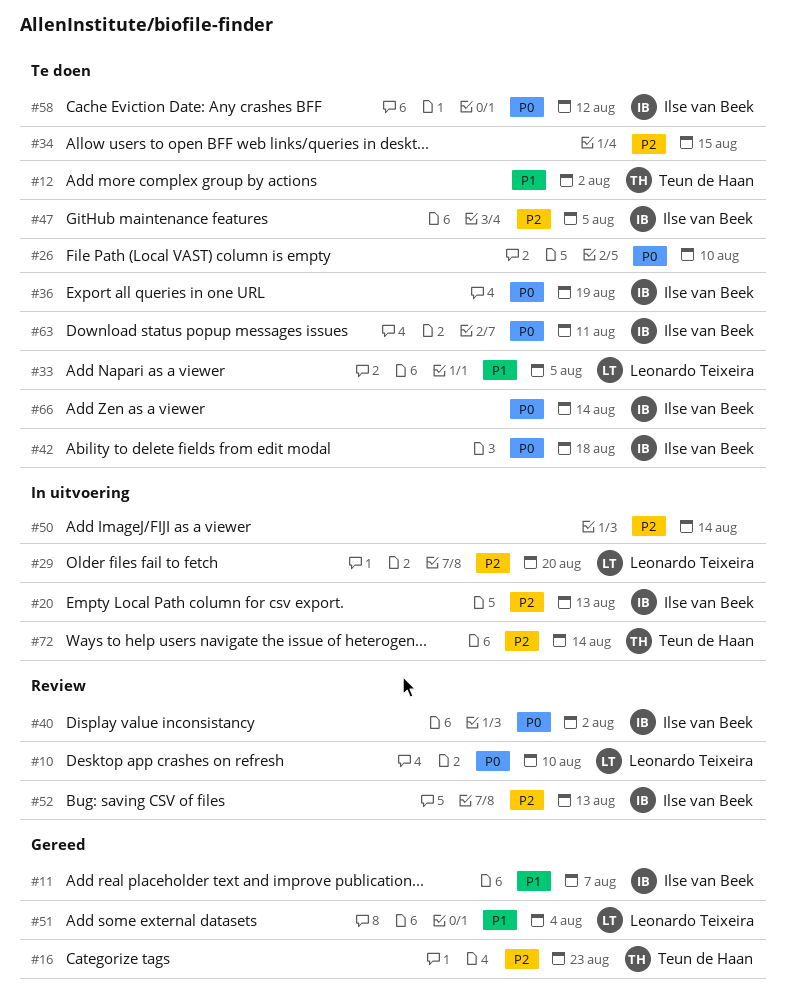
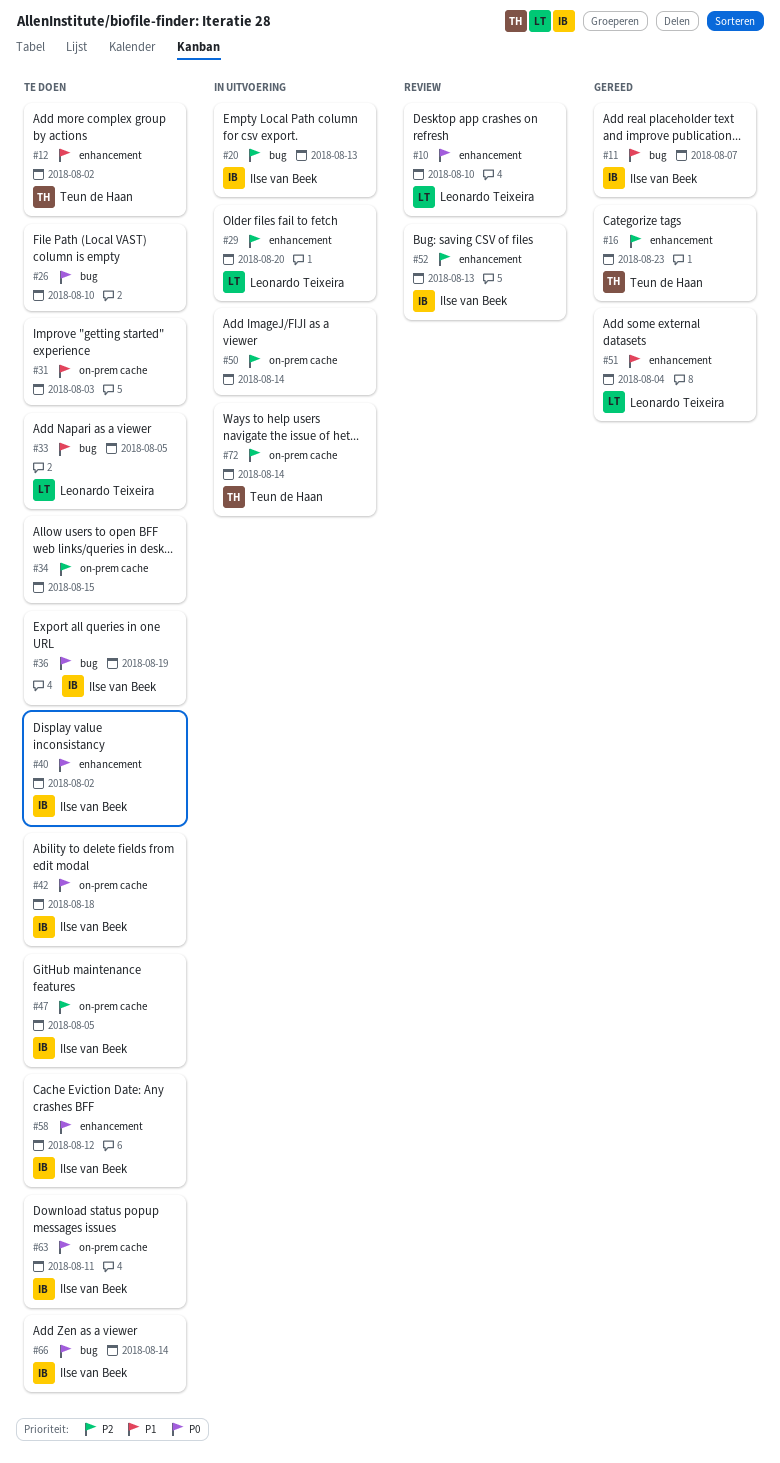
#31: none -> present
#40, status: Review -> Te doen

